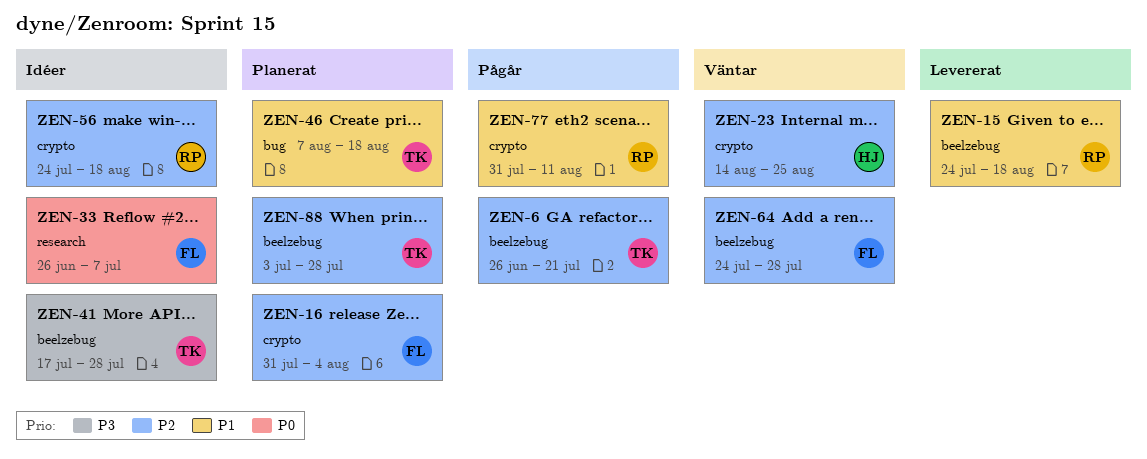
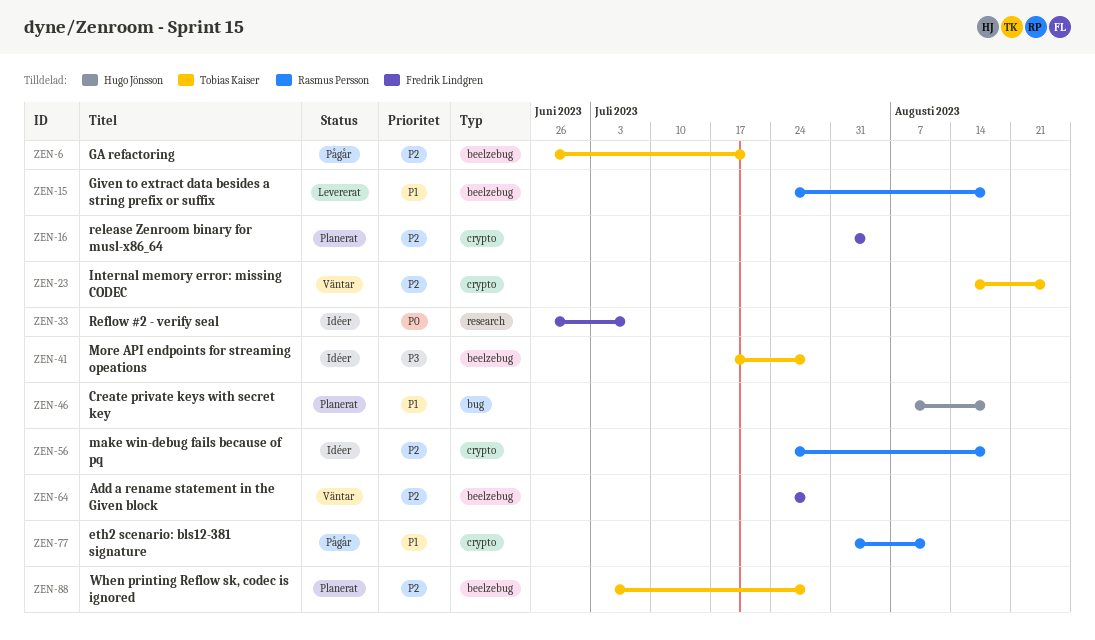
ZEN-23, owner: Hugo Jönsson -> Tobias Kaiser
ZEN-46, owner: Tobias Kaiser -> Hugo Jönsson

